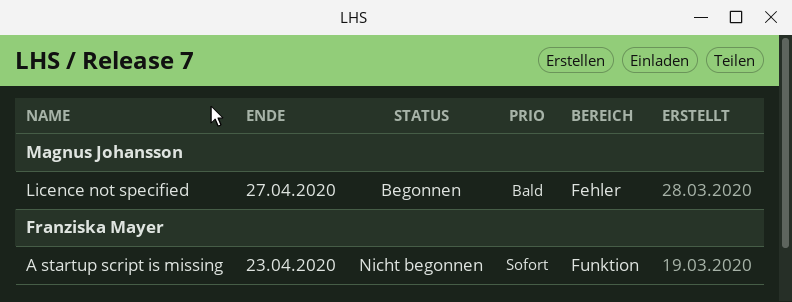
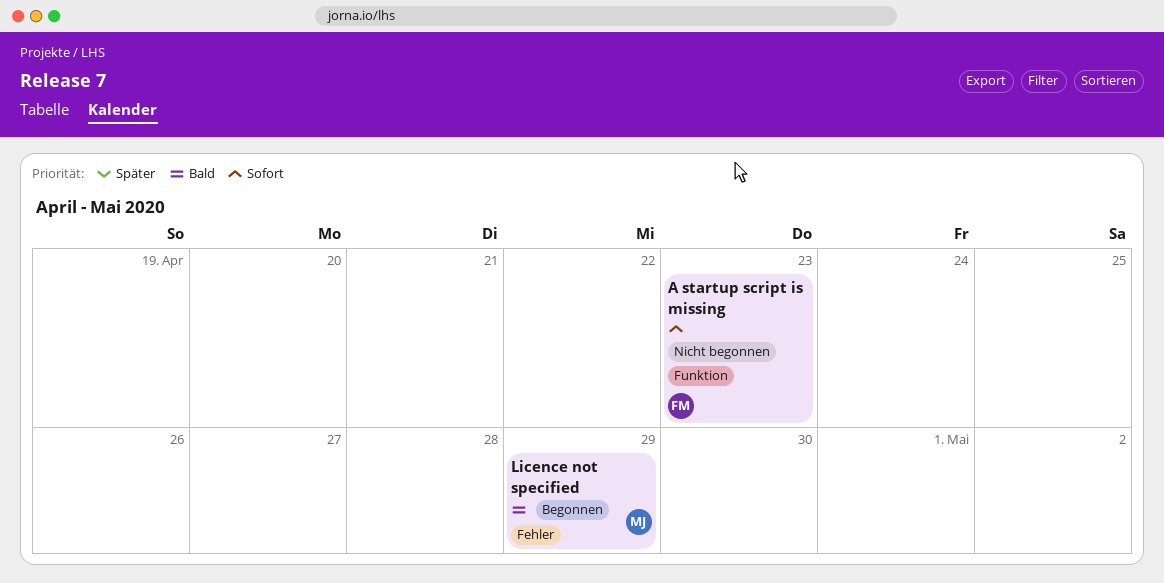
Licence not specified, due: Apr 27 -> Apr 29

